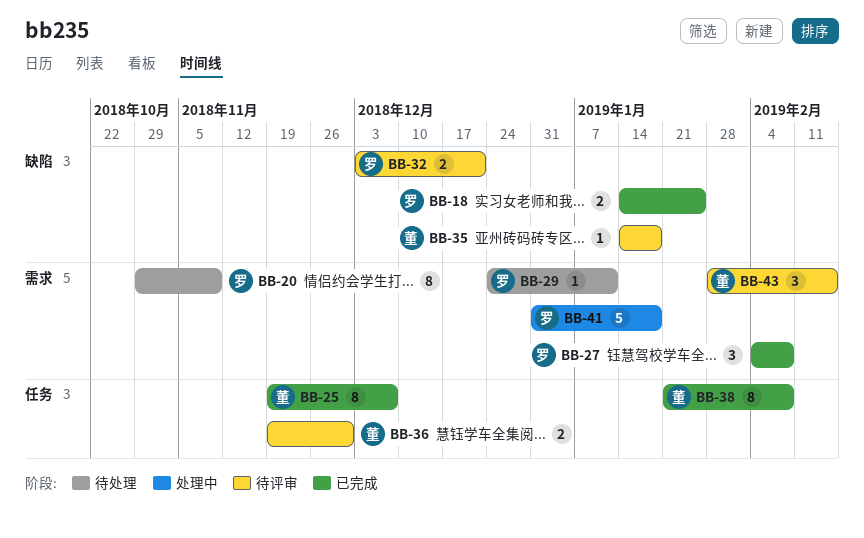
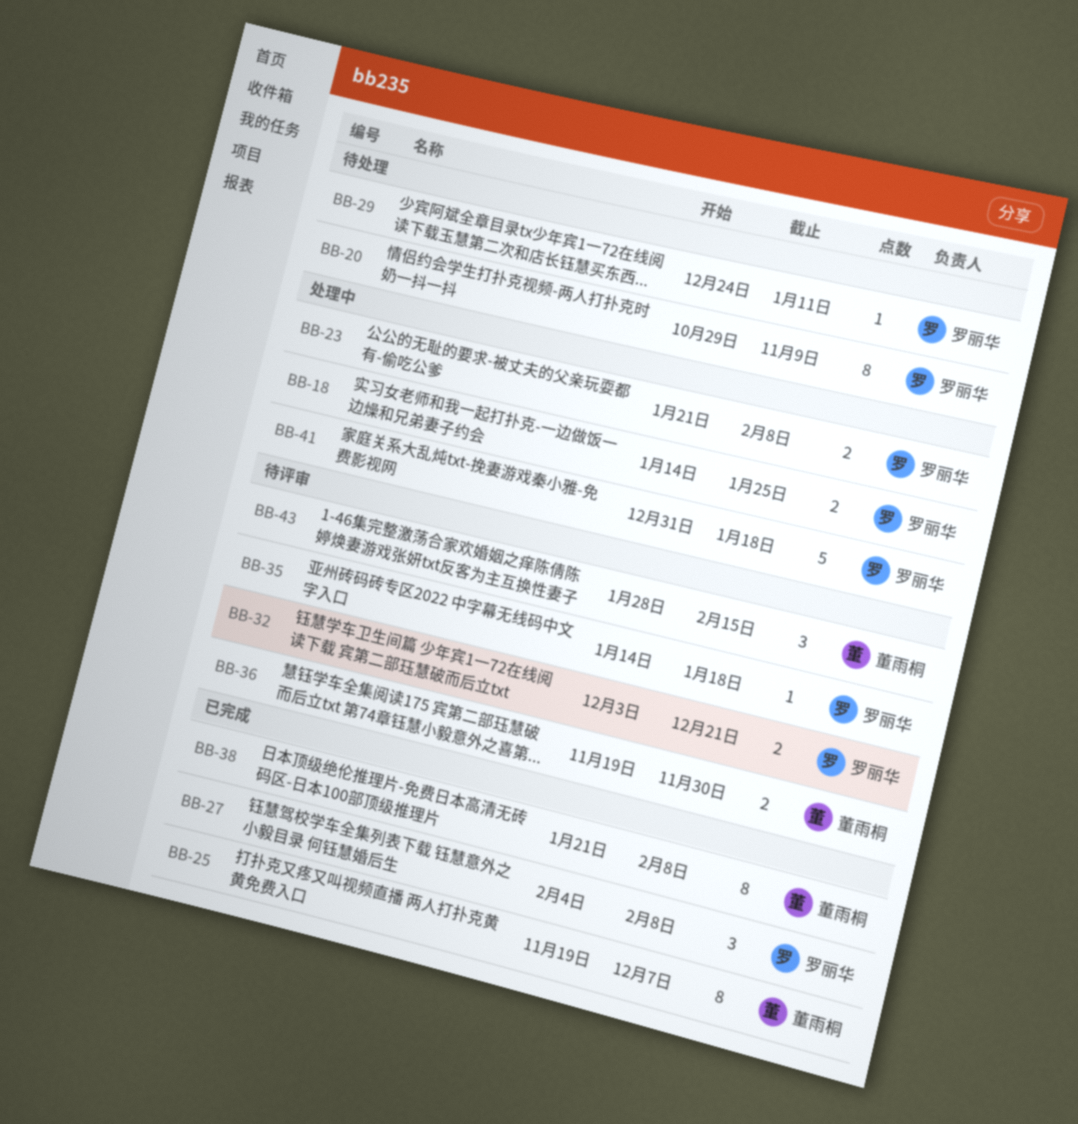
BB-18, status: 已完成 -> 处理中
BB-23: none -> present
BB-35, owner: 董雨桐 -> 罗丽华

